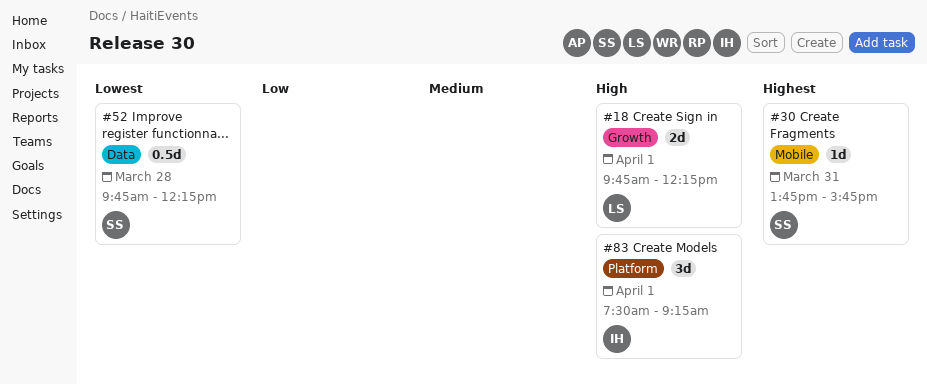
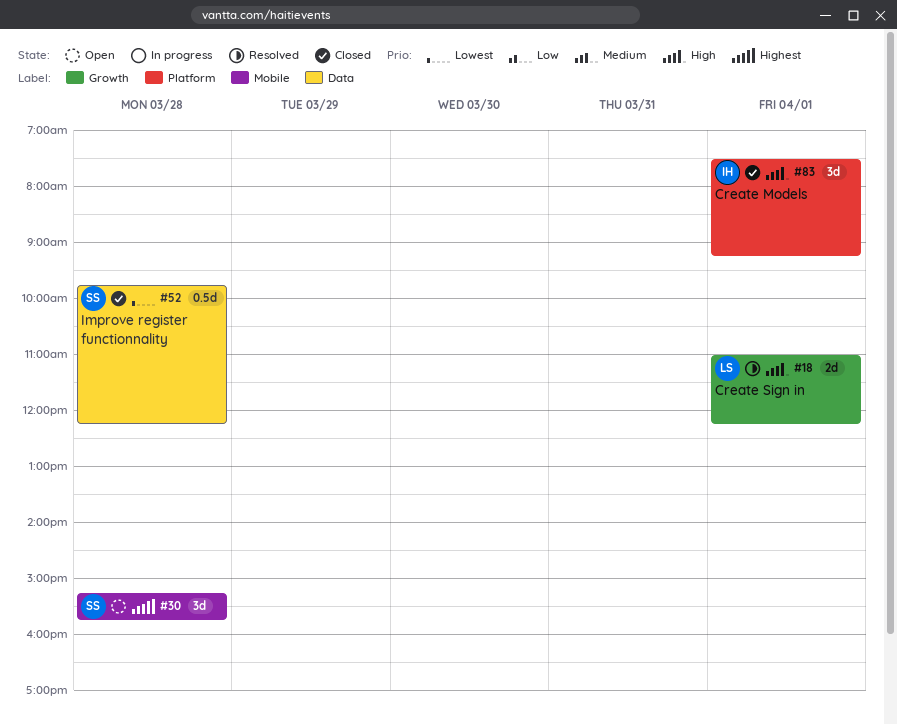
#18, begins: 09:45 -> 11:00
#30, estimate: 1d -> 3d
#30, day: Mar 31 -> Mar 28
#30, begins: 13:45 -> 15:15

